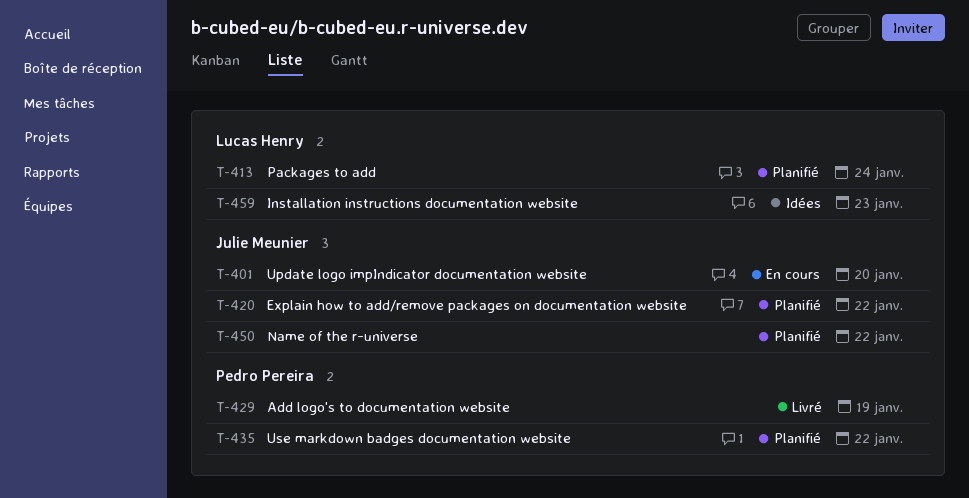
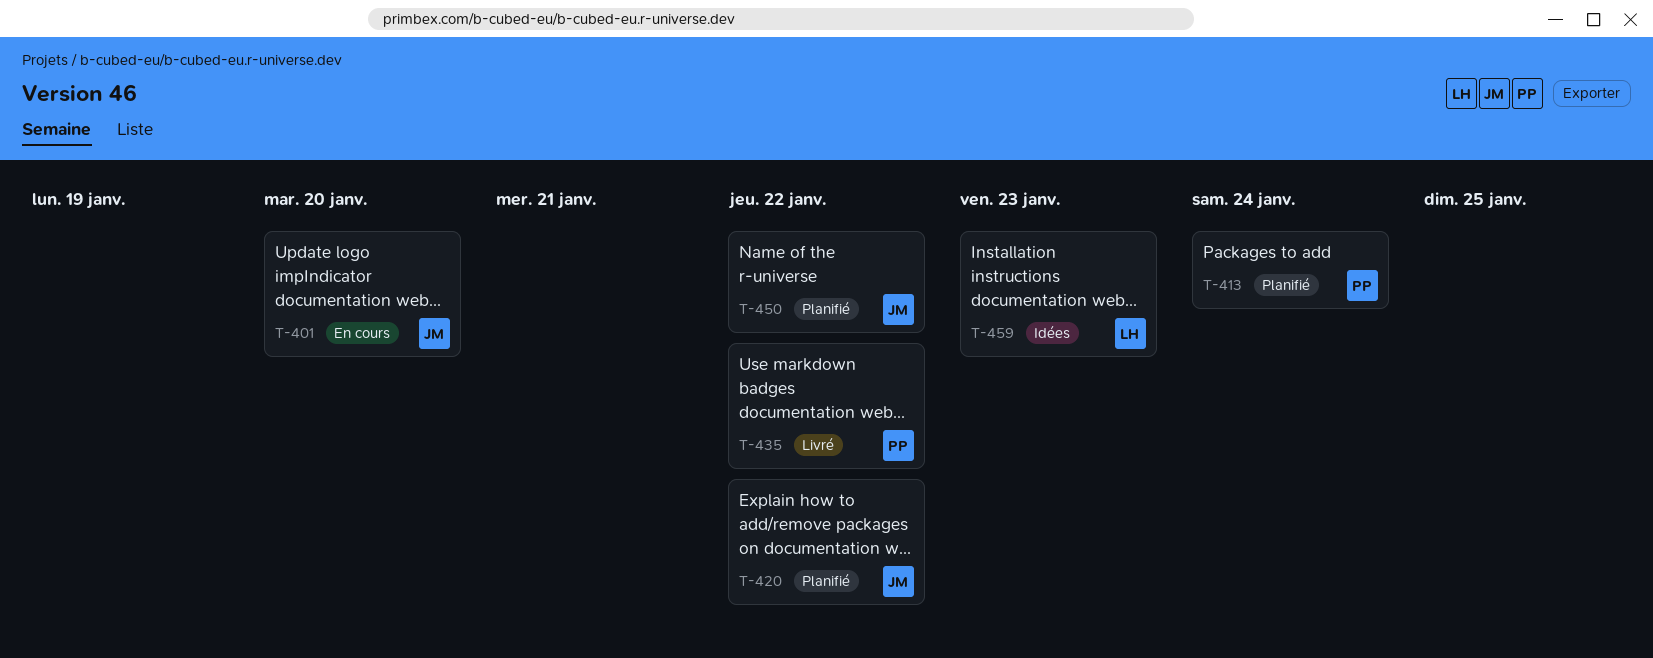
T-413, owner: Lucas Henry -> Pedro Pereira
T-429: present -> none
T-435, status: Planifié -> Livré

